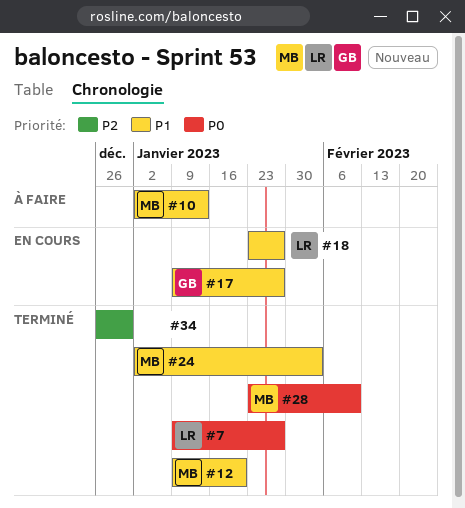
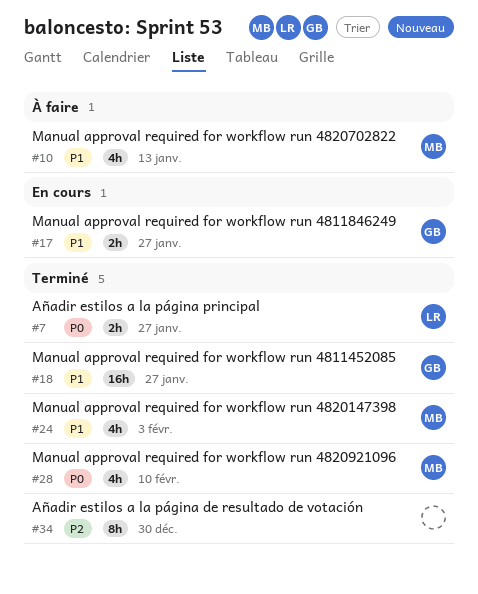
#12: present -> none
#18, status: En cours -> Terminé
#18, owner: LR -> GB

